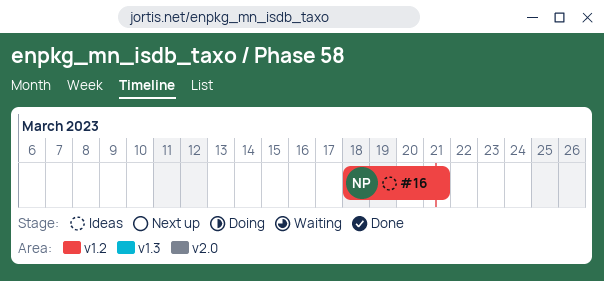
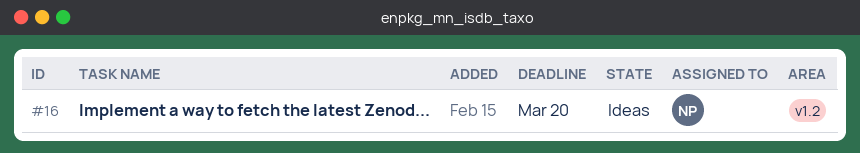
#16, due: Mar 21 -> Mar 20

